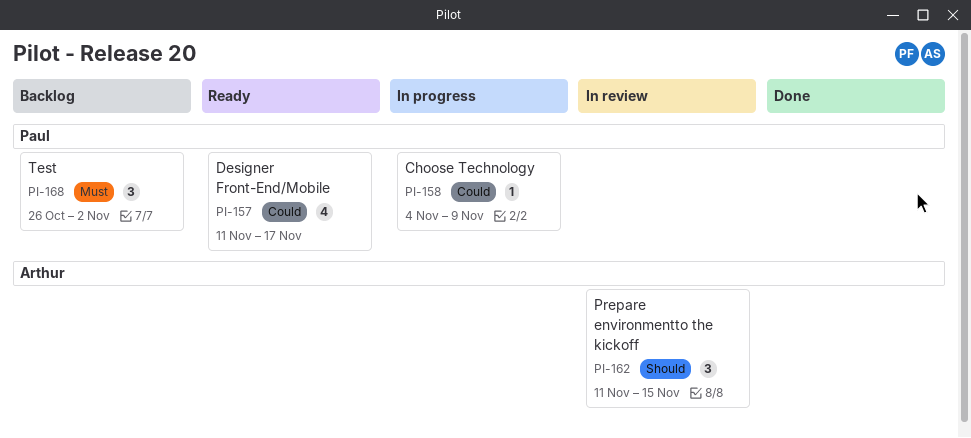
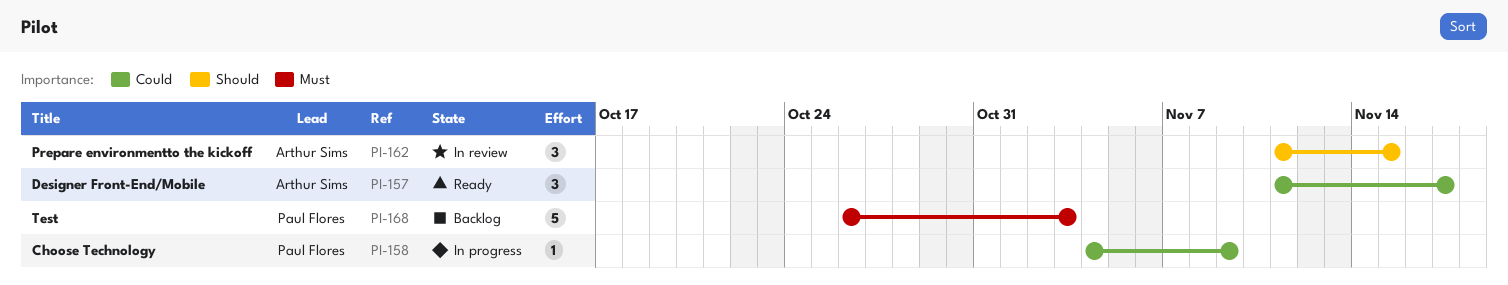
PI-157, owner: Paul Flores -> Arthur Sims
PI-157, estimate: 4 -> 3
PI-168, estimate: 3 -> 5
PI-168, due: Nov 2 -> Nov 3

